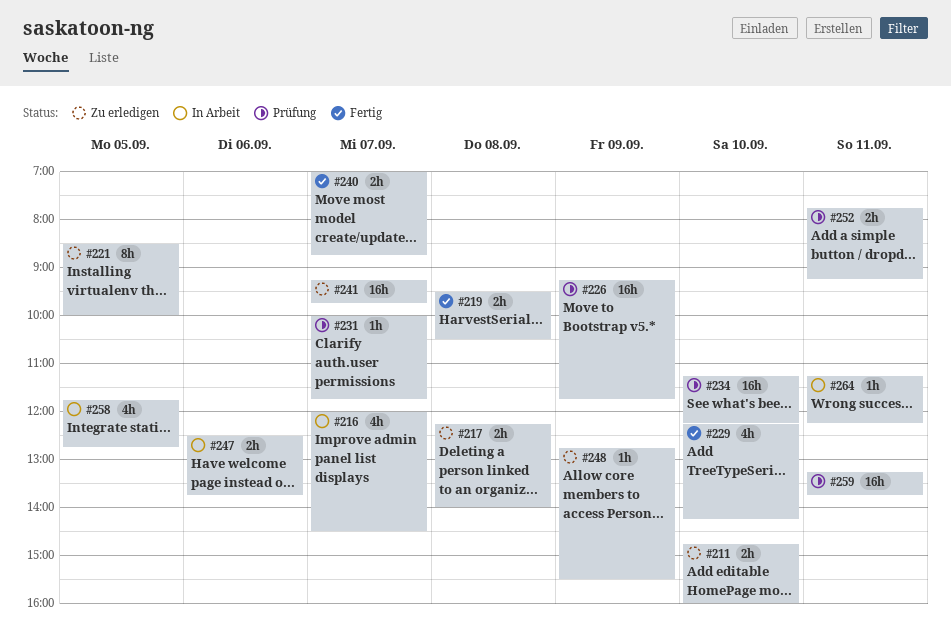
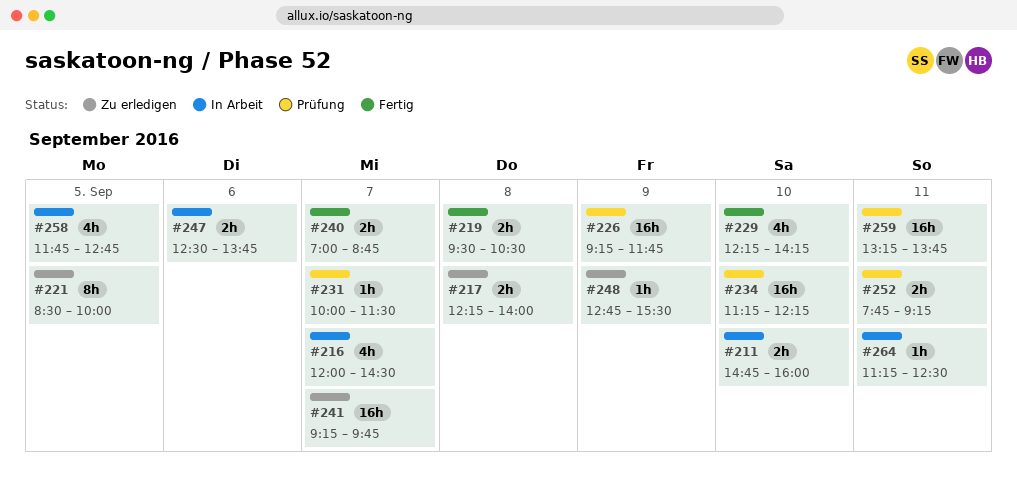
#211, status: Zu erledigen -> In Arbeit
#231, ends: 11:45 -> 11:30
#264, ends: 12:15 -> 12:30

